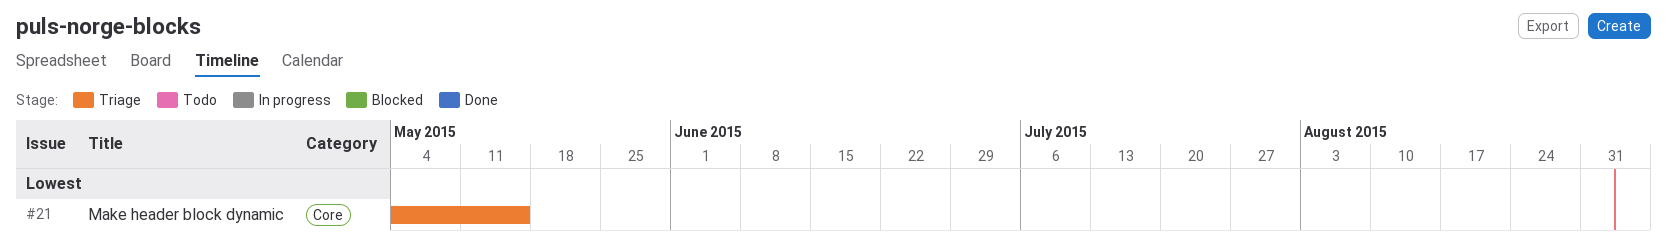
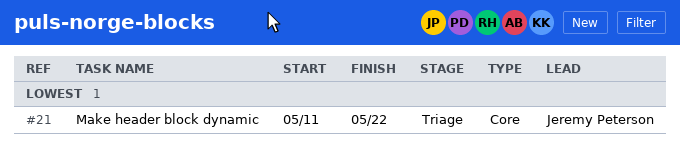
#21, start: May 4 -> May 11
#21, due: May 15 -> May 22

